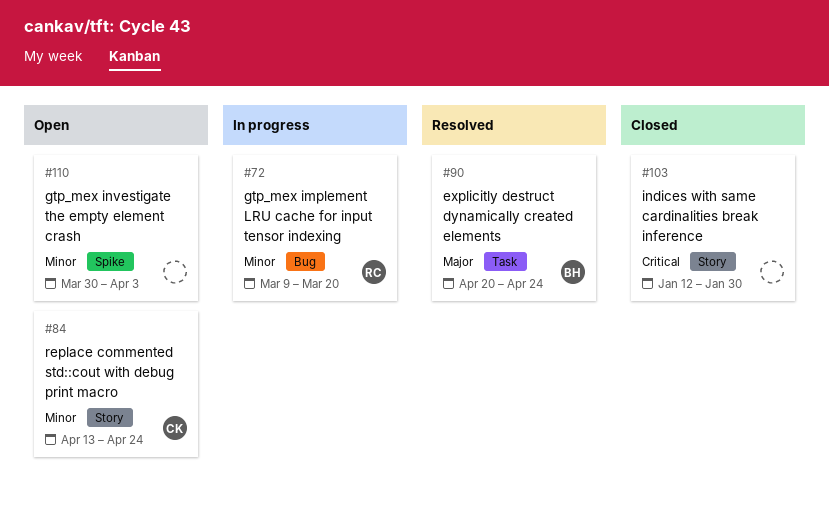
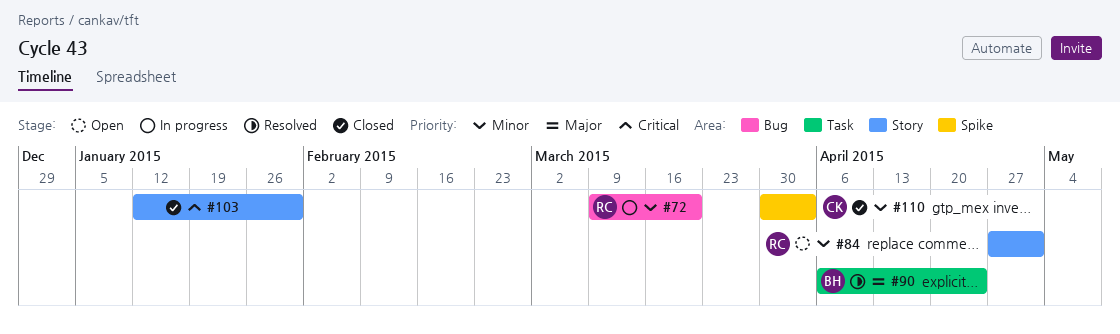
#84, owner: CK -> RC
#84, start: Apr 13 -> Apr 27
#84, due: Apr 24 -> May 1
#90, start: Apr 20 -> Apr 6
#110, status: Open -> Closed
#110, owner: none -> CK

